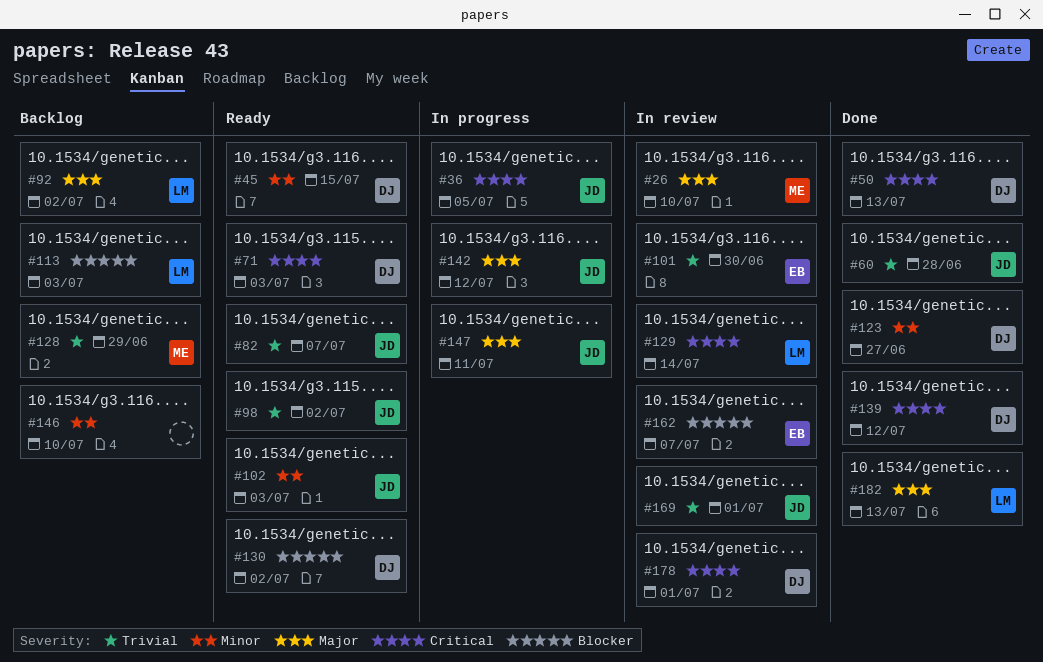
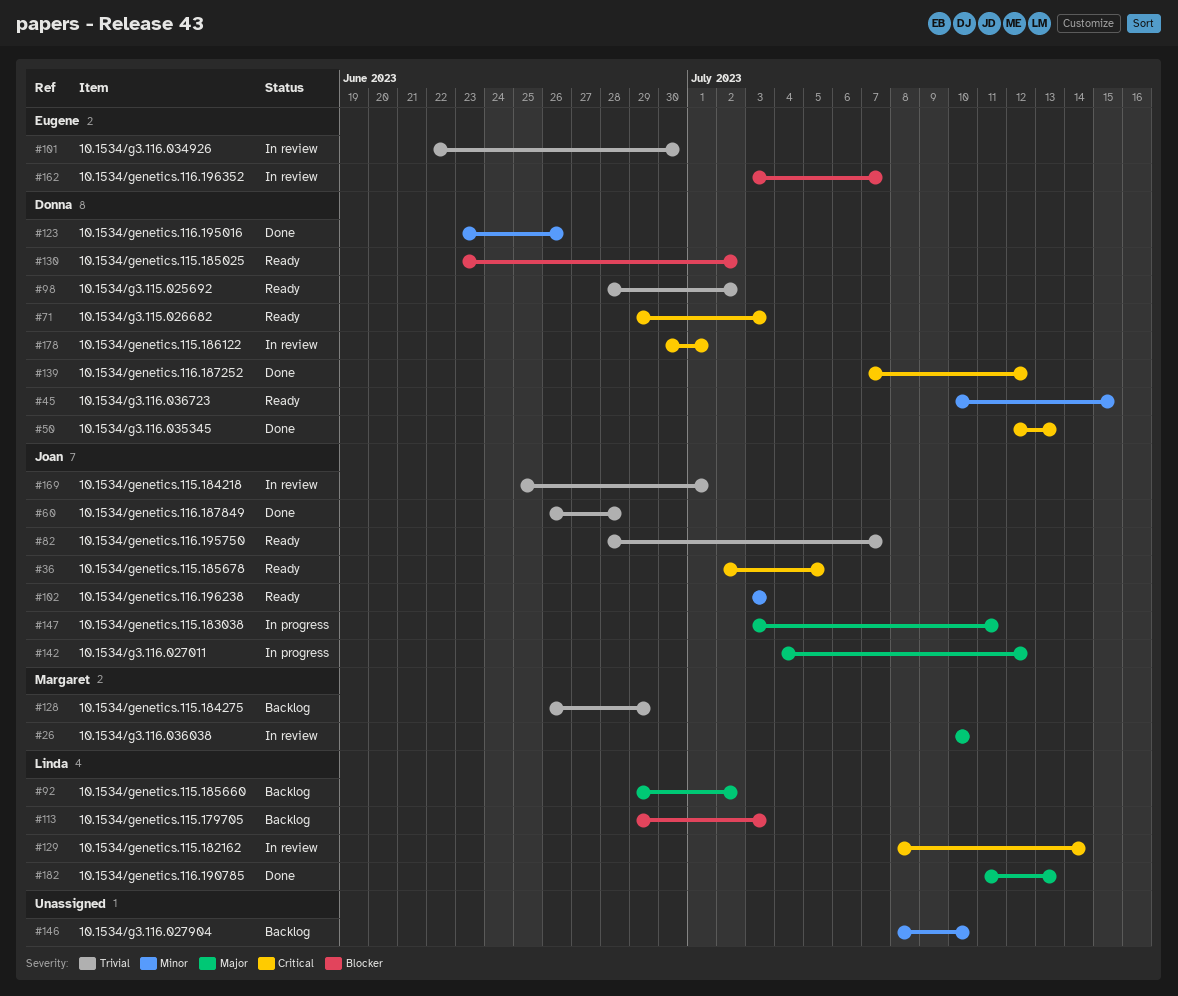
#36, status: In progress -> Ready
#98, owner: Joan -> Donna
#123, due: Jun 27 -> Jun 26

